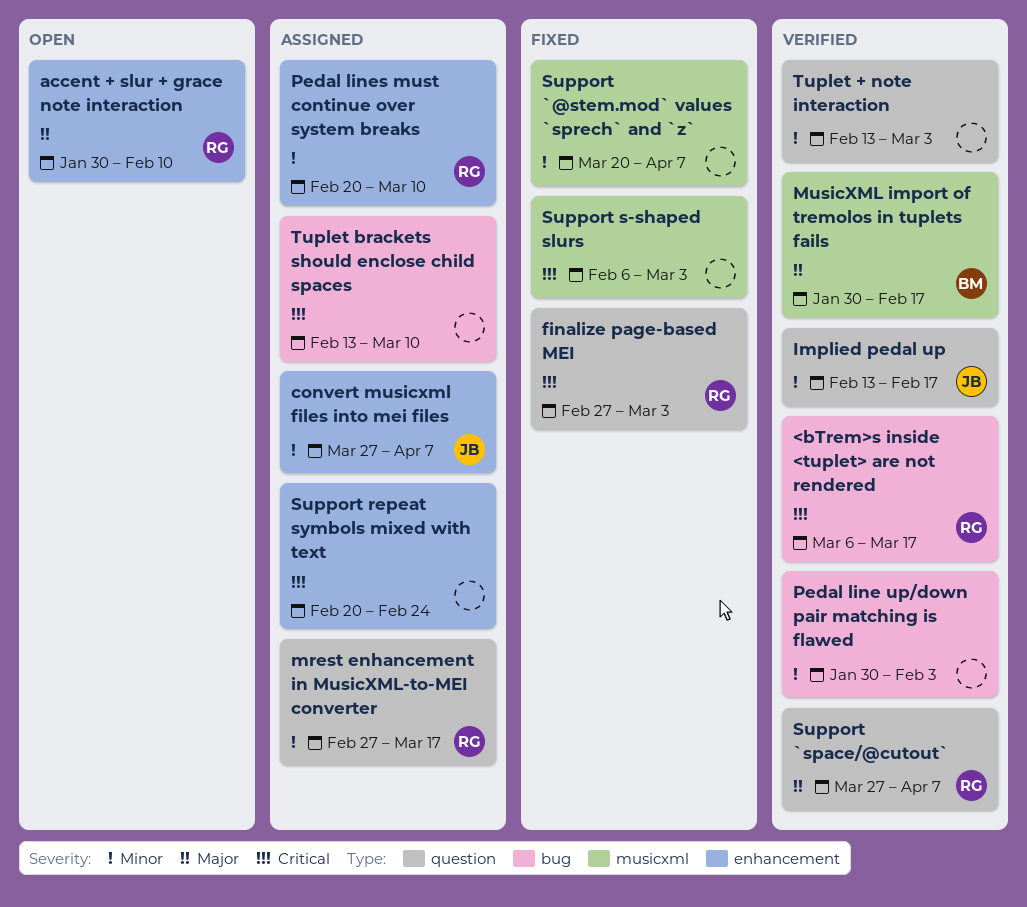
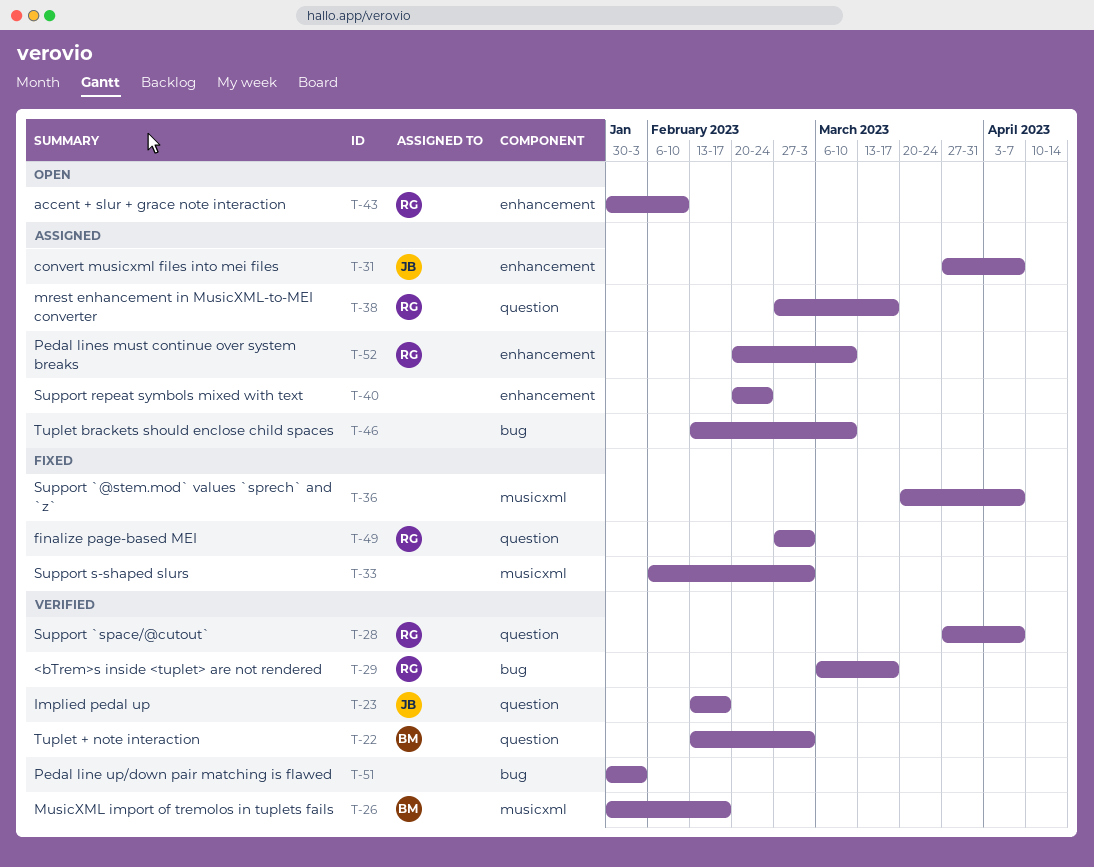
Tuplet + note interaction, owner: none -> BM

